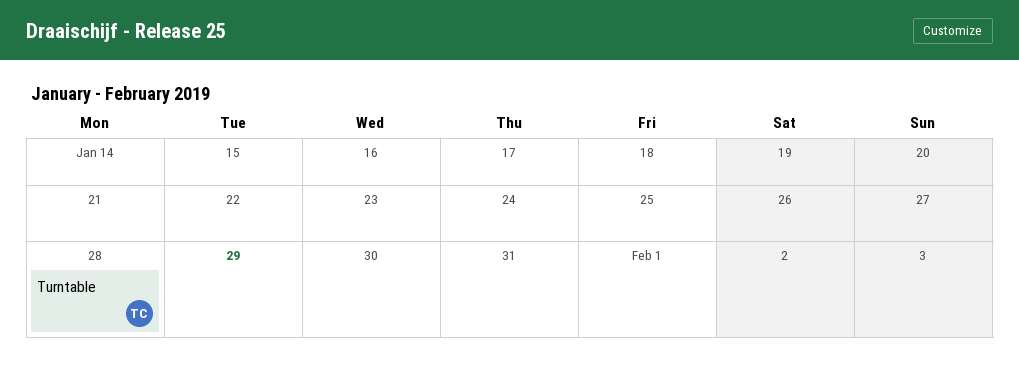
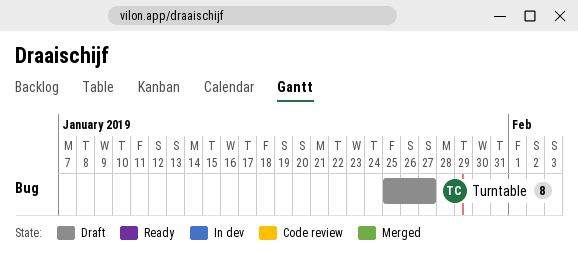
Turntable, due: Jan 28 -> Jan 27

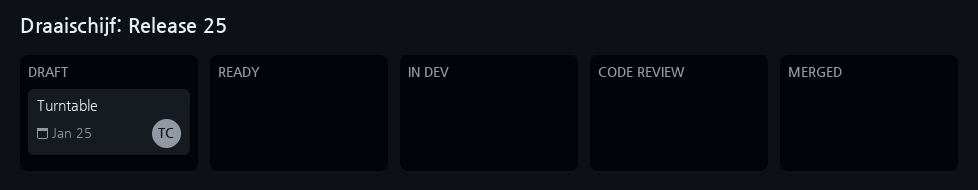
Turntable, due: Jan 27 -> Jan 25

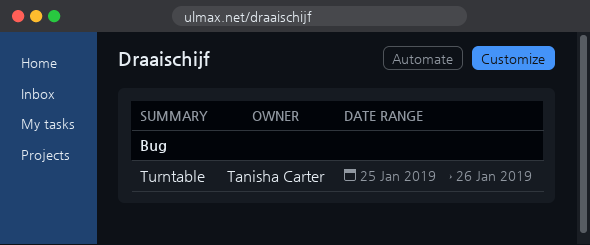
Turntable, due: Jan 25 -> Jan 26

